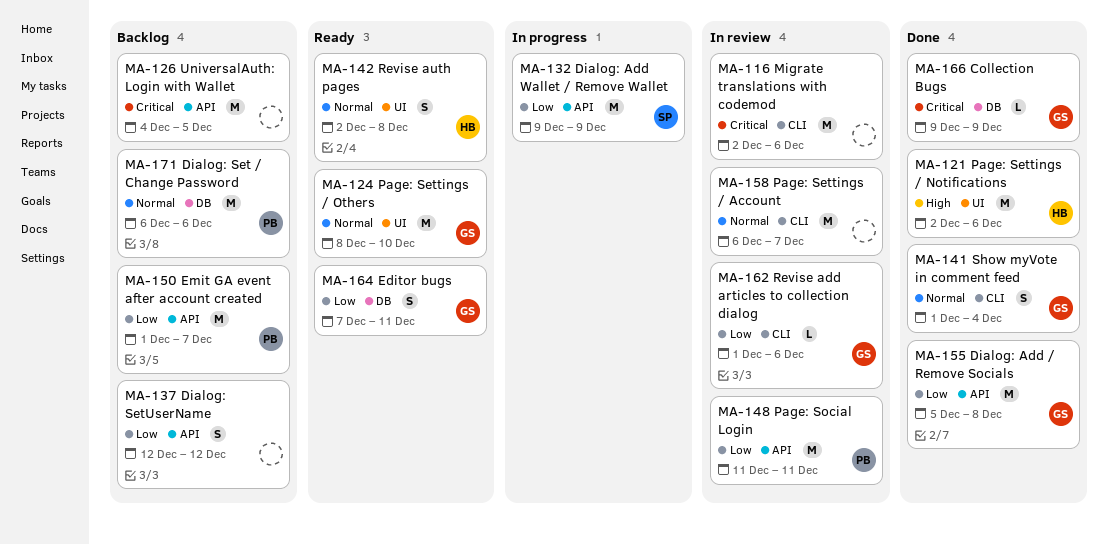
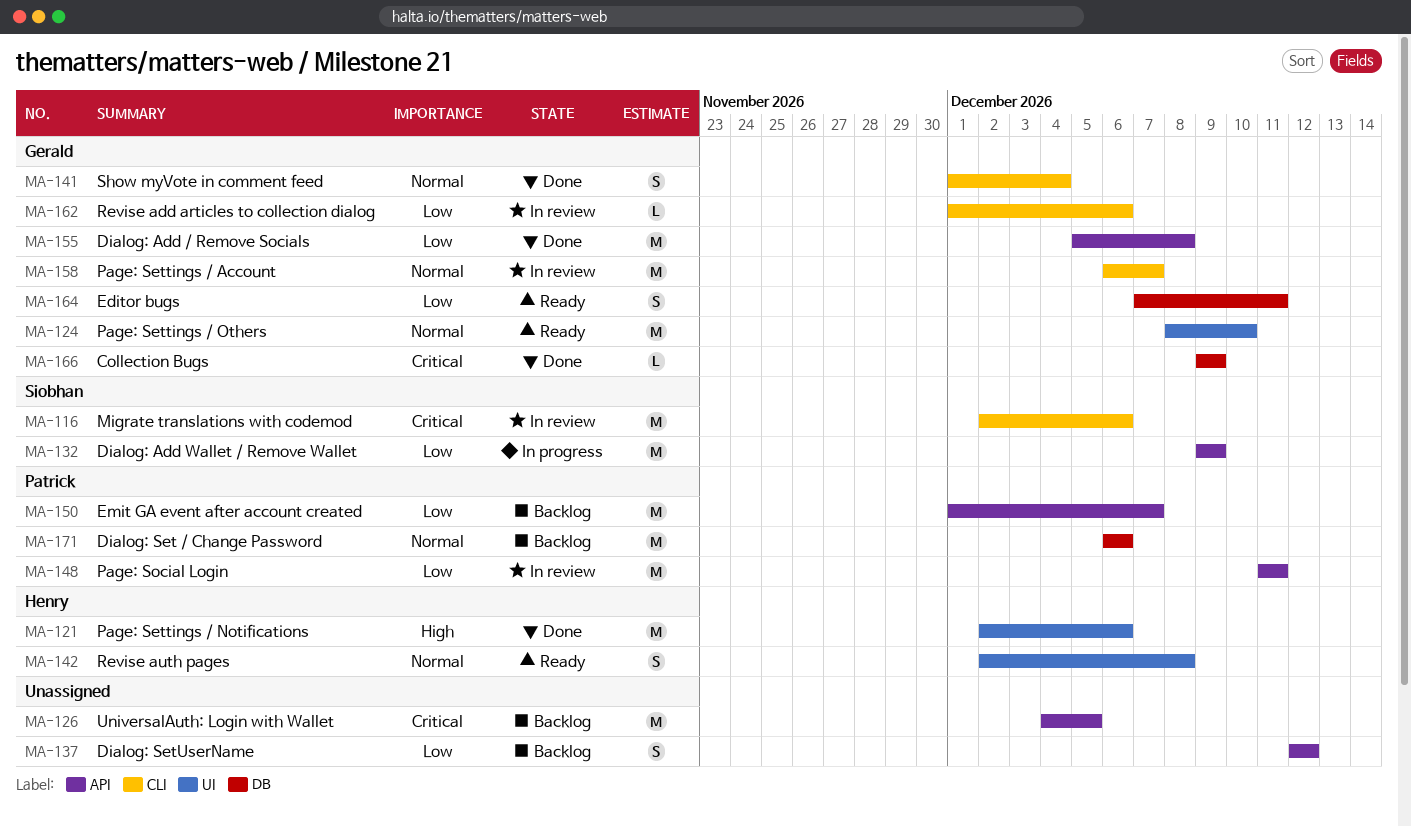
MA-116, owner: none -> Siobhan
MA-158, owner: none -> Gerald

